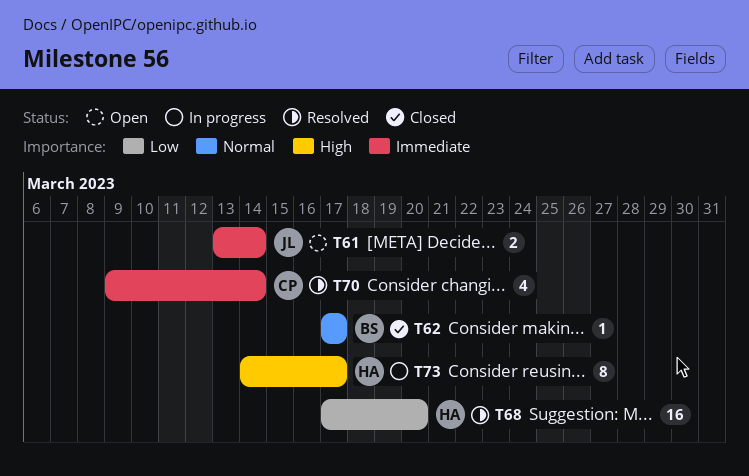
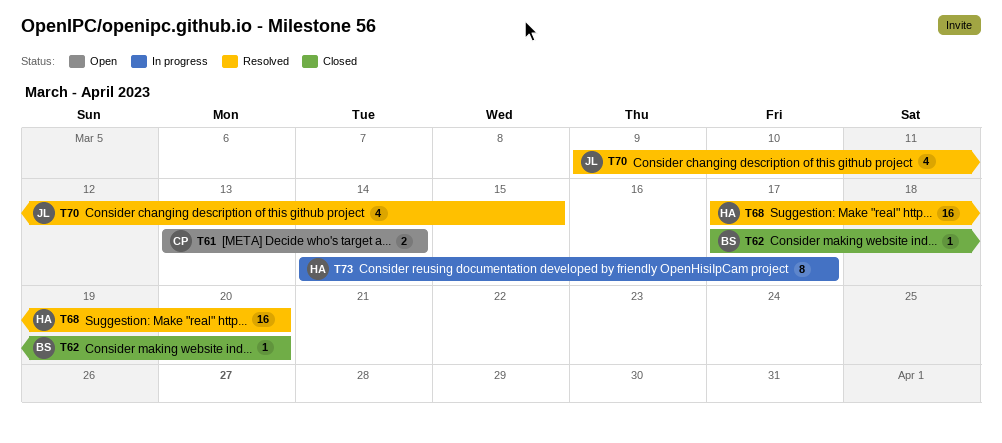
T61, owner: JL -> CP
T62, due: Mar 17 -> Mar 20
T70, owner: CP -> JL
T70, due: Mar 14 -> Mar 15

